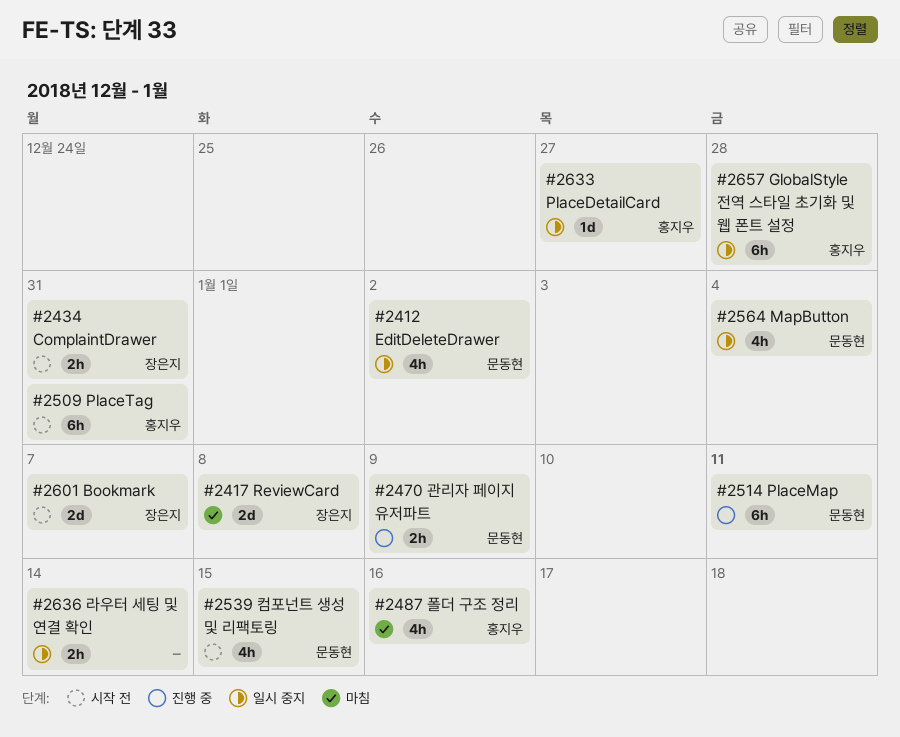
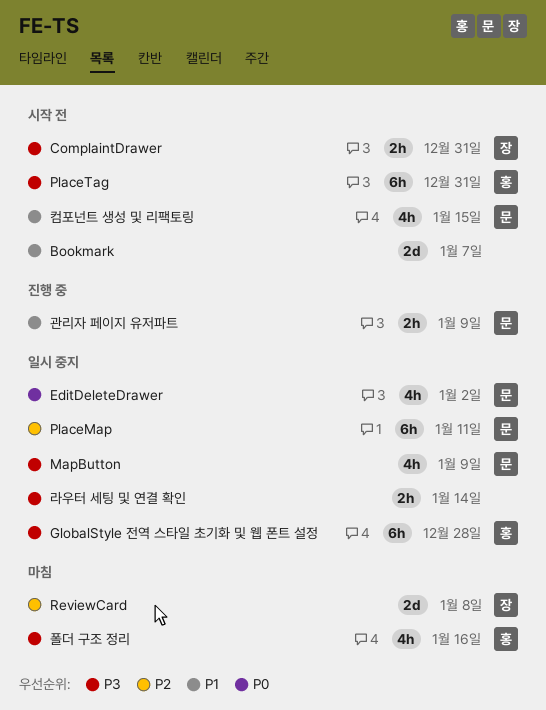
Bookmark, owner: 장은지 -> none
MapButton, due: Jan 4 -> Jan 9
PlaceDetailCard: present -> none
PlaceMap, status: 진행 중 -> 일시 중지

